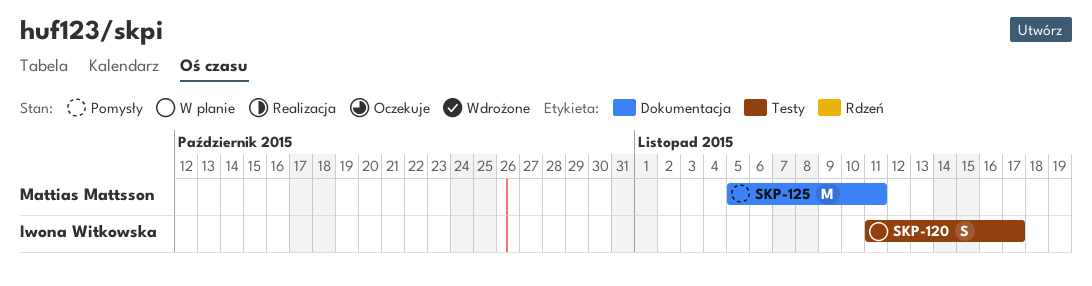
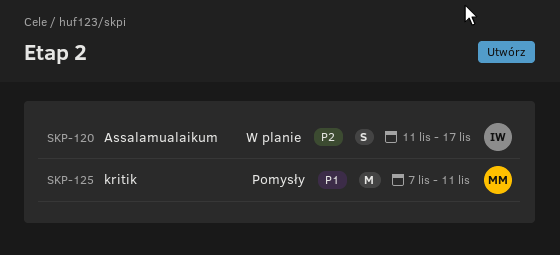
SKP-125, start: Nov 5 -> Nov 7

